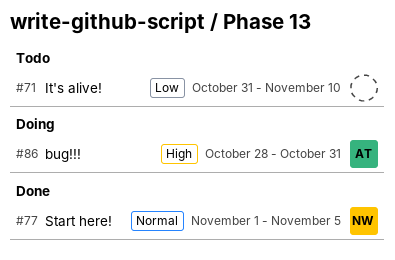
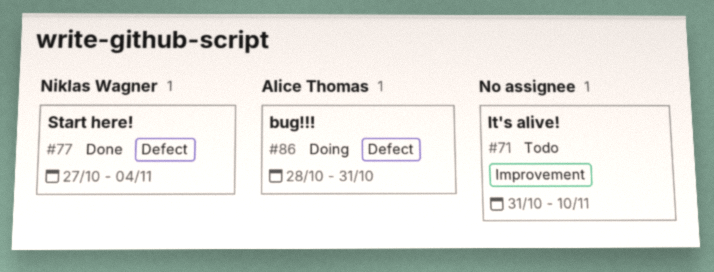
#77, start: Nov 1 -> Oct 27
#77, due: Nov 5 -> Nov 4

